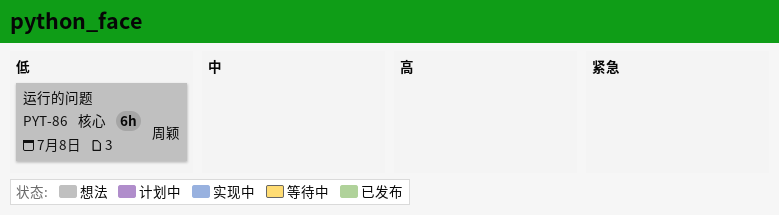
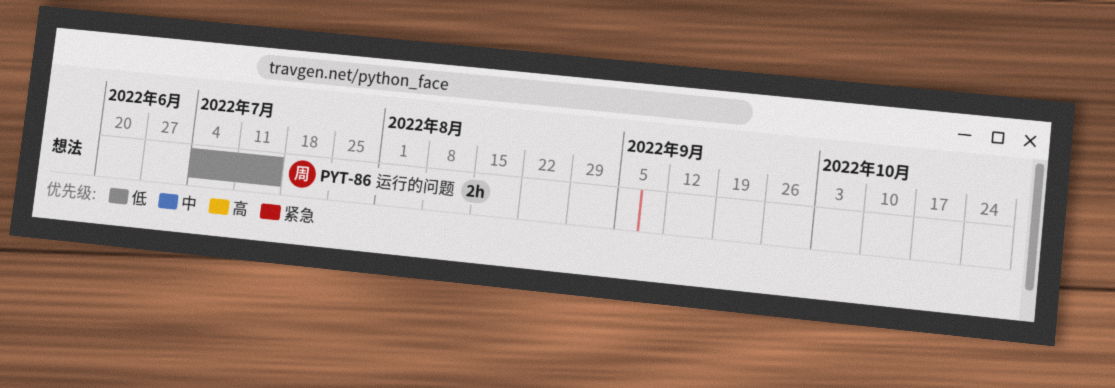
PYT-86, estimate: 6h -> 2h
PYT-86, due: Jul 8 -> Jul 15

